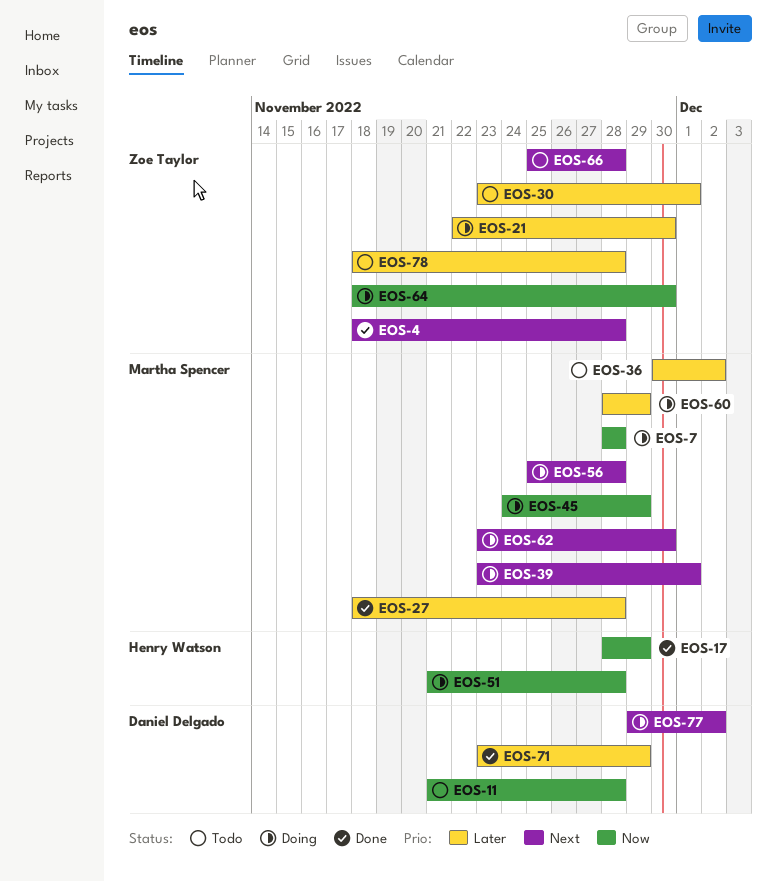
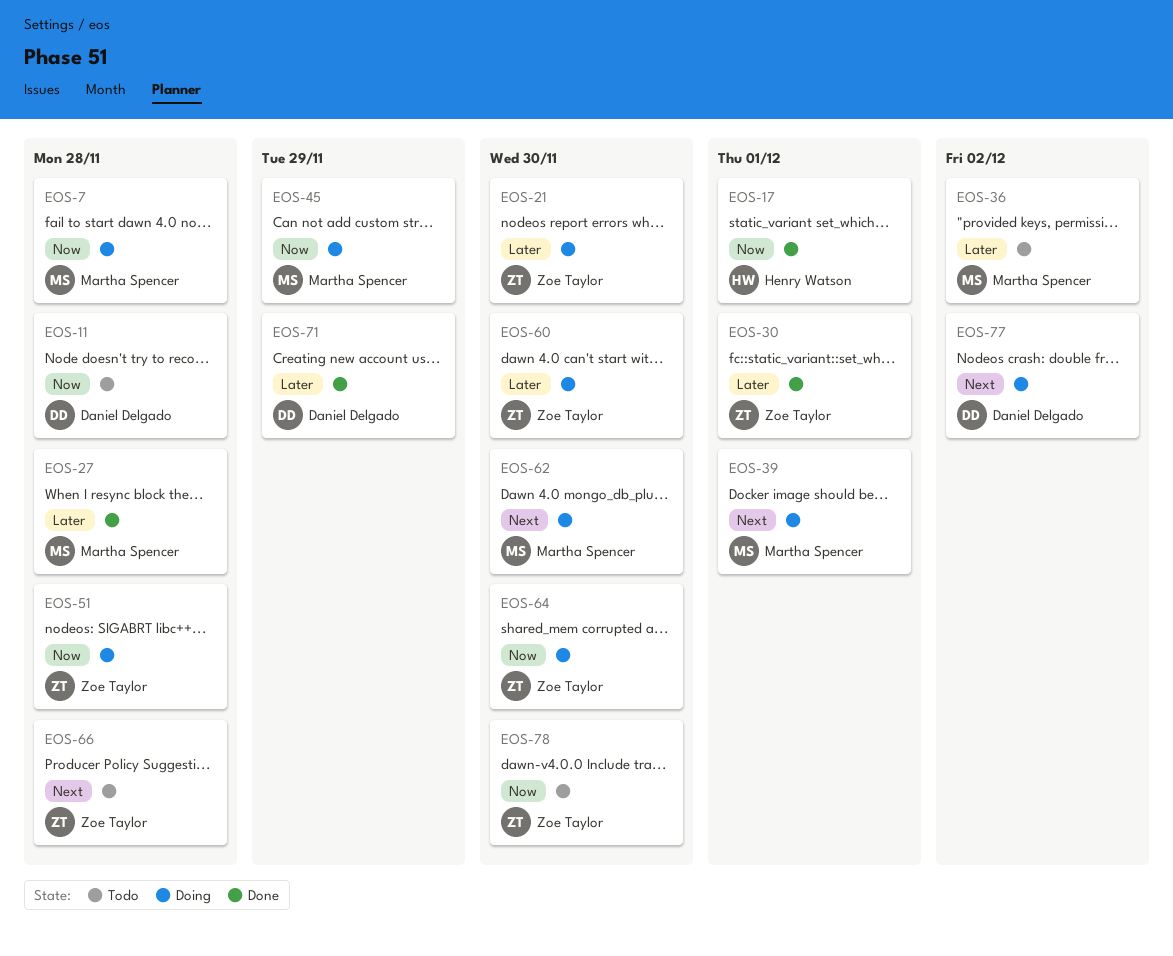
EOS-4: present -> none
EOS-17, due: Nov 29 -> Dec 1
EOS-30, status: Todo -> Done
EOS-51, owner: Henry Watson -> Zoe Taylor
EOS-56: present -> none
EOS-60, owner: Martha Spencer -> Zoe Taylor
EOS-60, due: Nov 29 -> Nov 30
EOS-78, priority: Later -> Now
EOS-78, due: Nov 28 -> Nov 30

